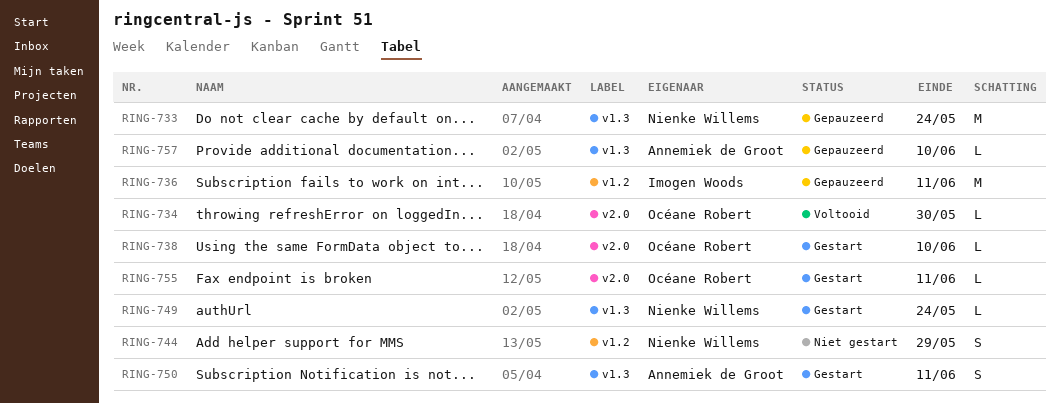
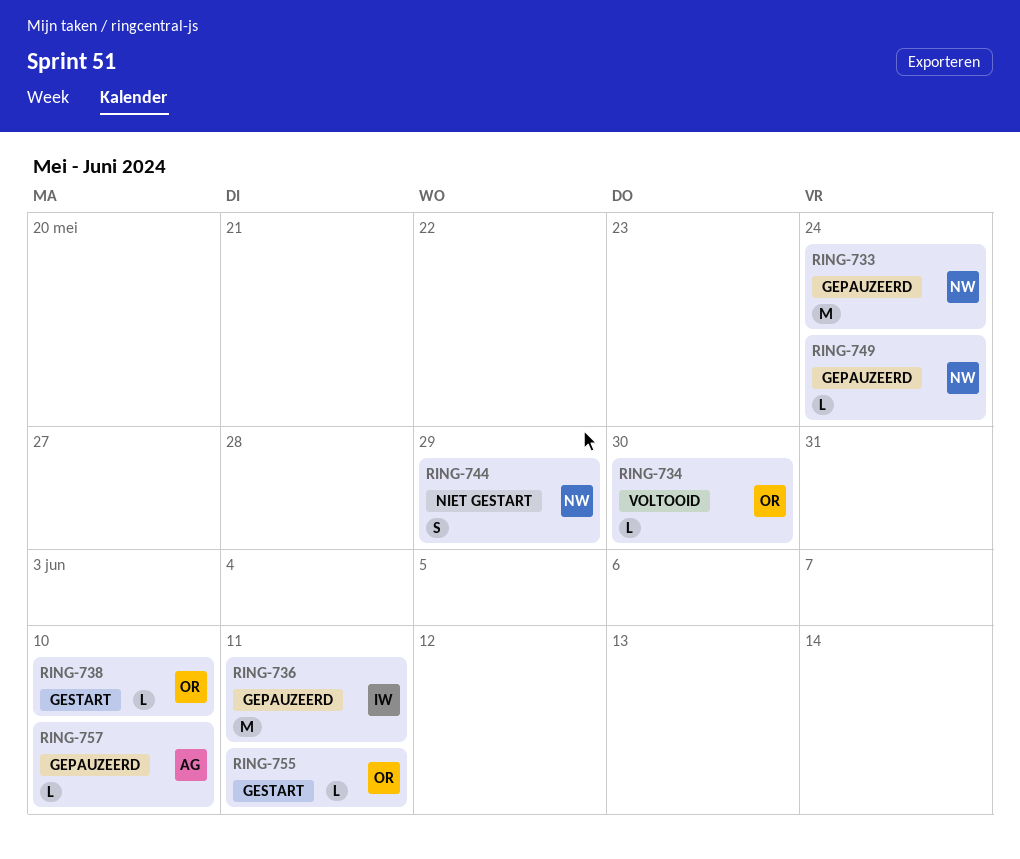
RING-749, status: Gestart -> Gepauzeerd
RING-750: present -> none

